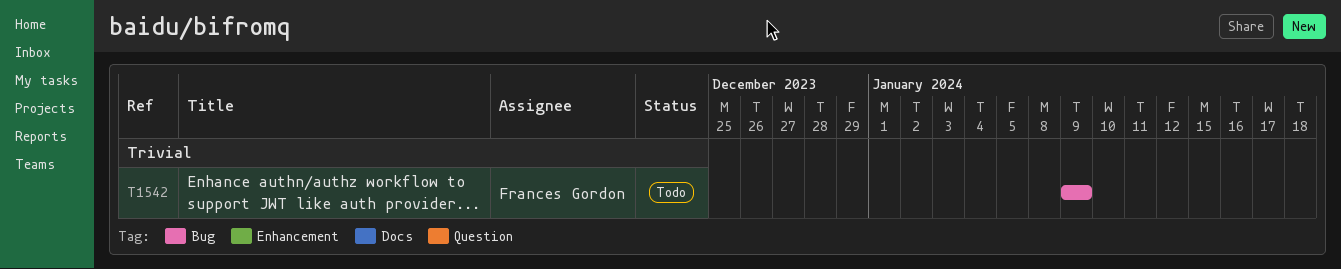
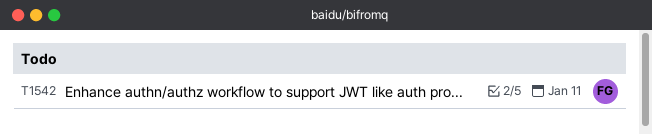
T1542, due: Jan 9 -> Jan 11

